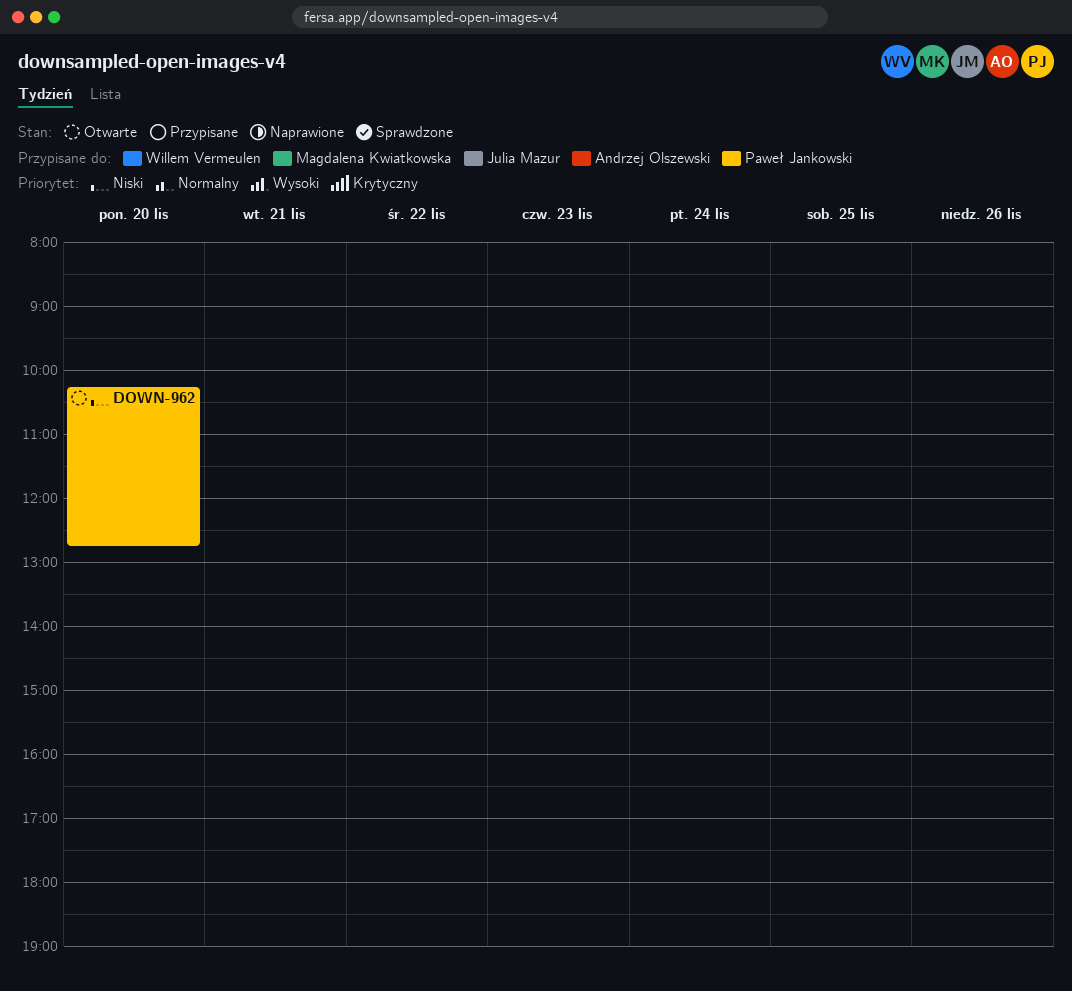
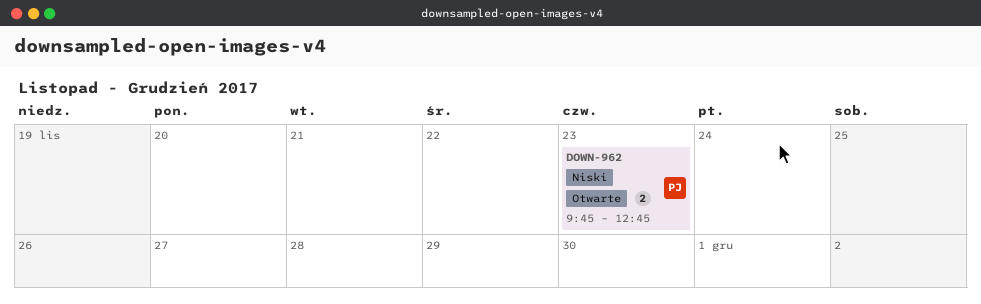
DOWN-962, day: Nov 20 -> Nov 23
DOWN-962, begins: 10:15 -> 09:45

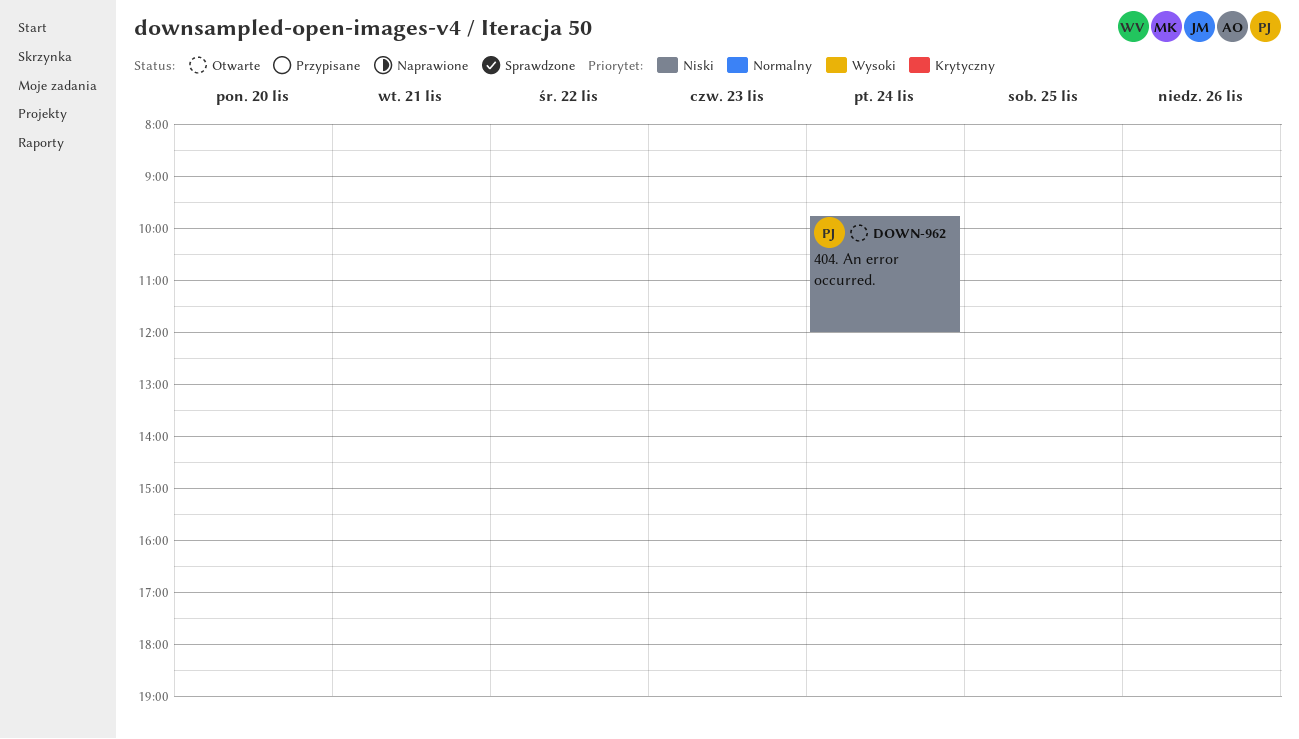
DOWN-962, day: Nov 23 -> Nov 24
DOWN-962, ends: 12:45 -> 12:00

